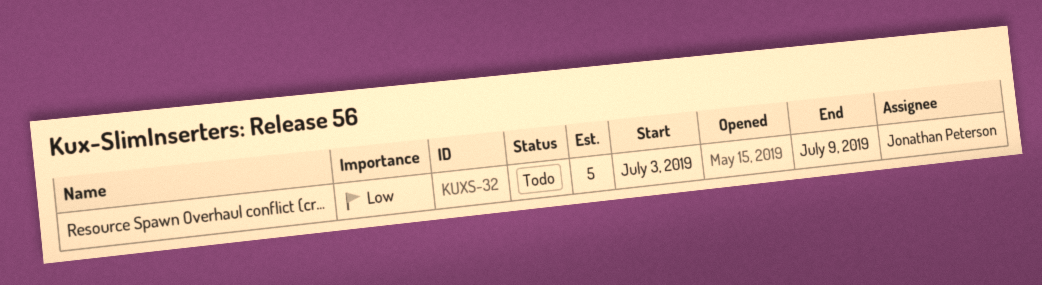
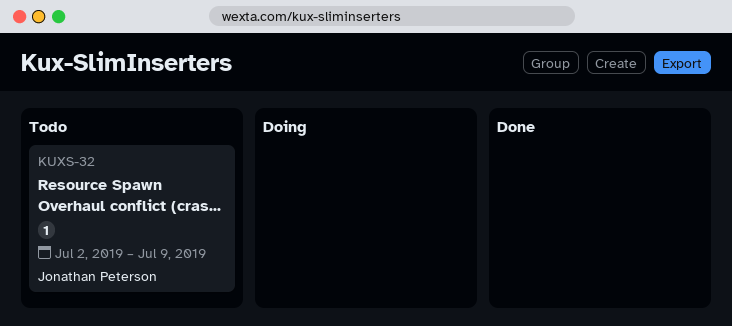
KUXS-32, estimate: 5 -> 1
KUXS-32, start: Jul 3 -> Jul 2

